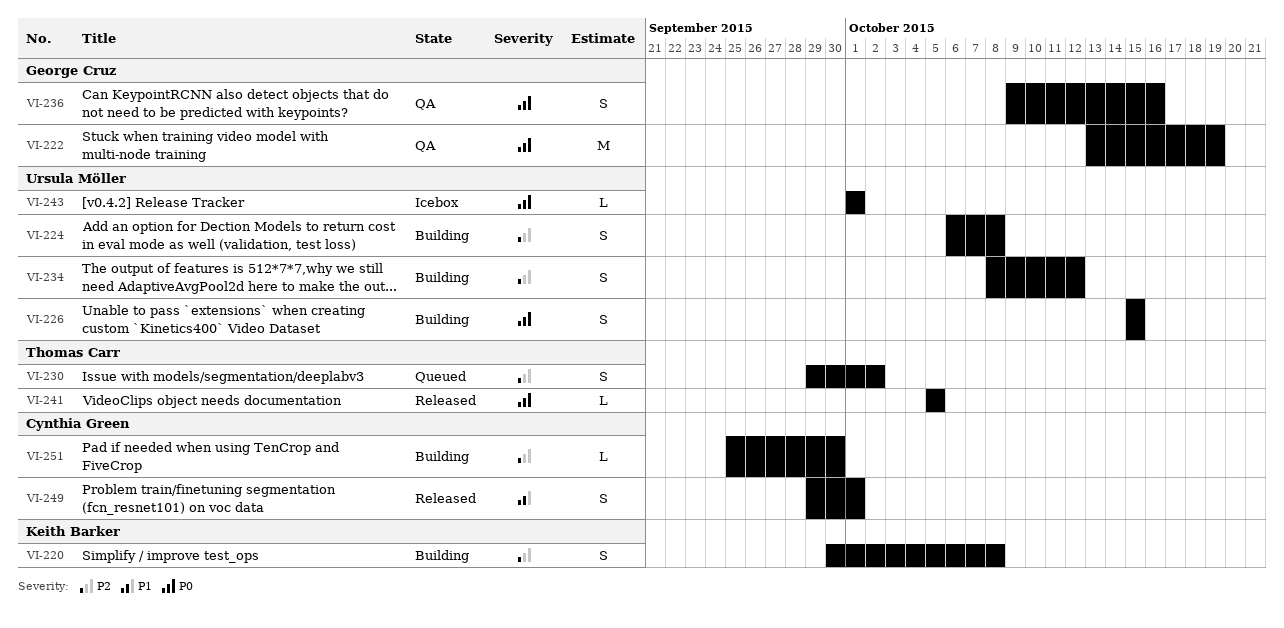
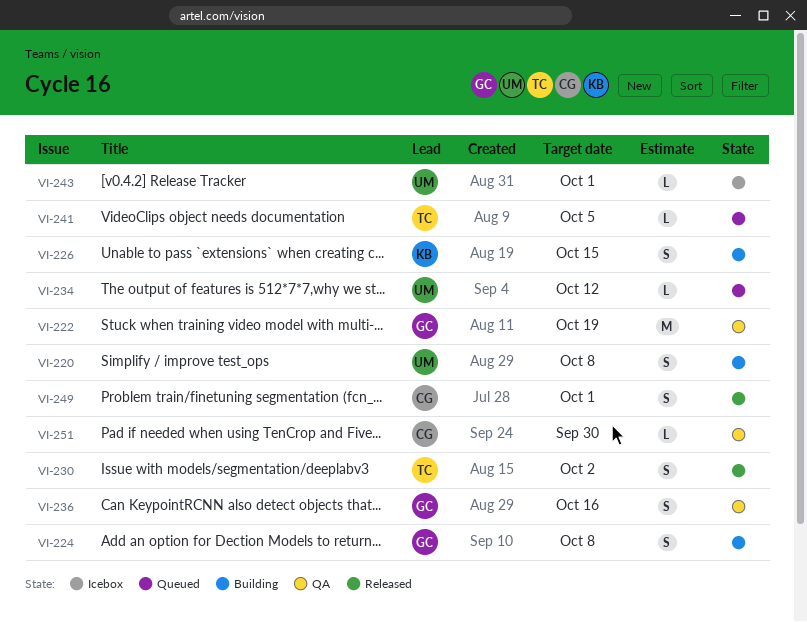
VI-220, owner: Keith Barker -> Ursula Möller
VI-224, owner: Ursula Möller -> George Cruz
VI-226, owner: Ursula Möller -> Keith Barker
VI-230, status: Queued -> Released
VI-234, status: Building -> Queued
VI-234, estimate: S -> L
VI-241, status: Released -> Queued
VI-251, status: Building -> QA

